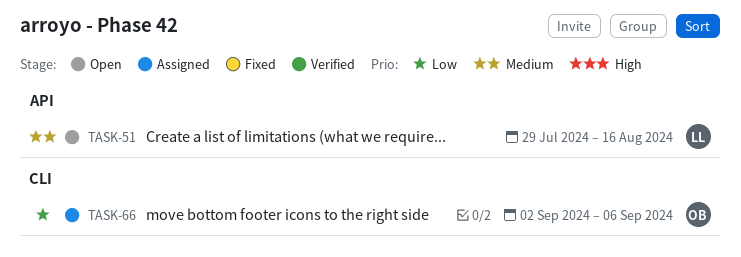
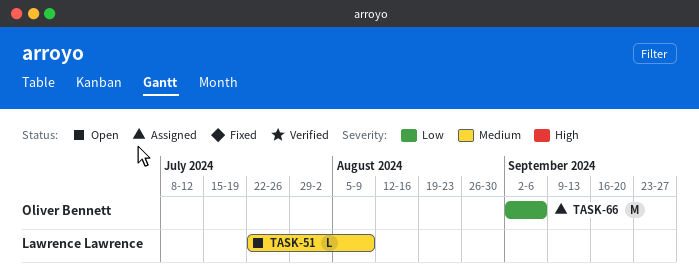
TASK-51, start: Jul 29 -> Jul 22
TASK-51, due: Aug 16 -> Aug 9

